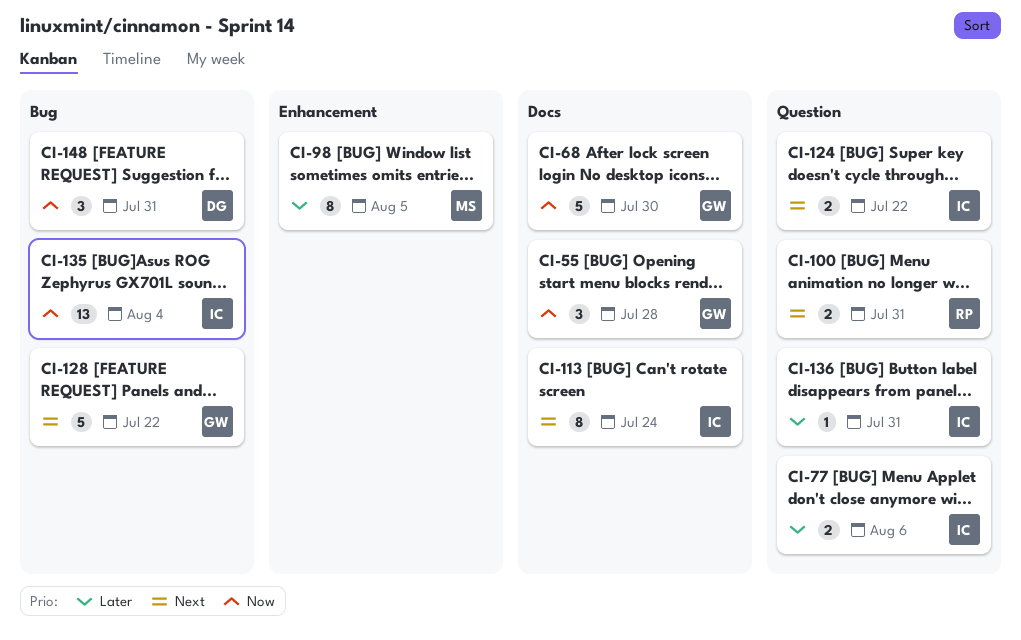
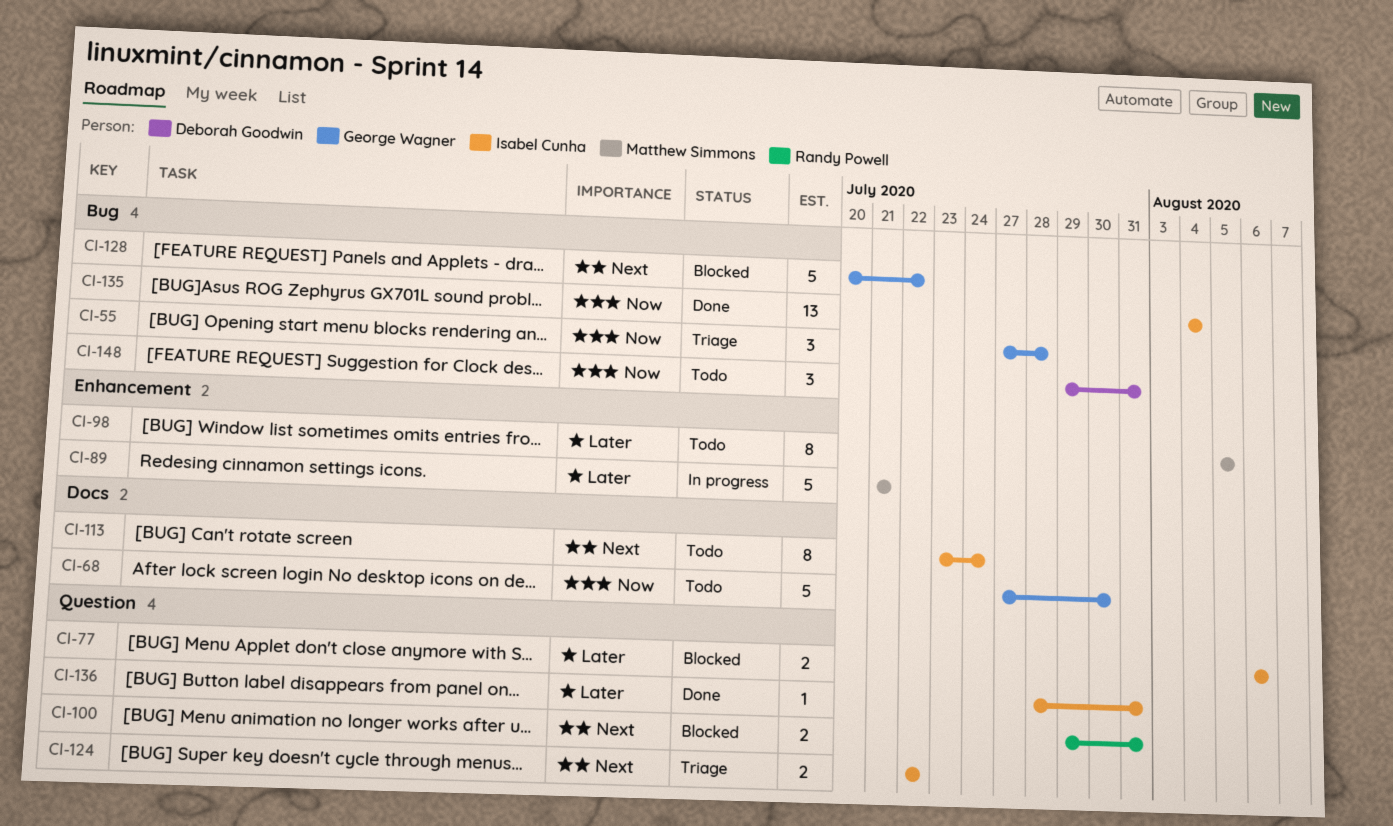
CI-55, label: Docs -> Bug
CI-89: none -> present

